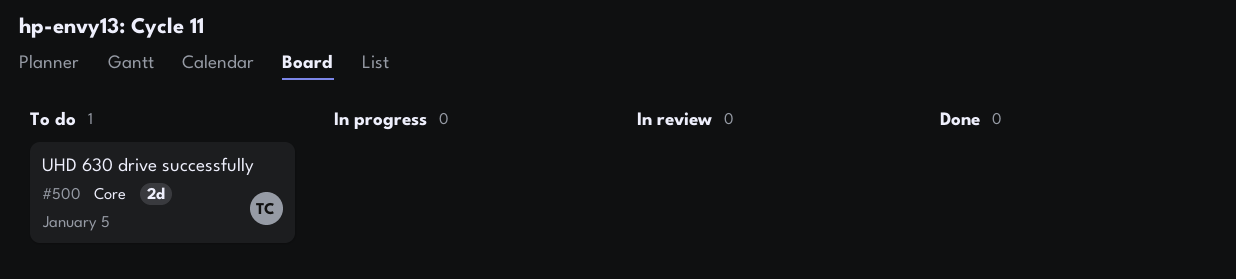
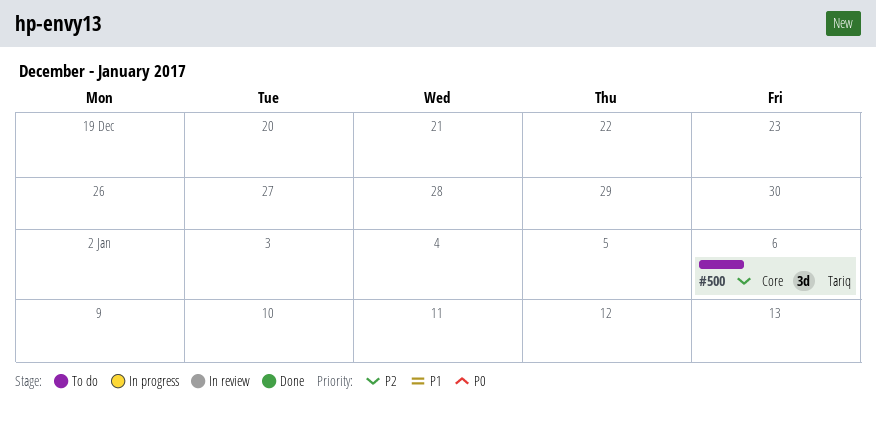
#500, estimate: 2d -> 3d
#500, due: Jan 5 -> Jan 6

